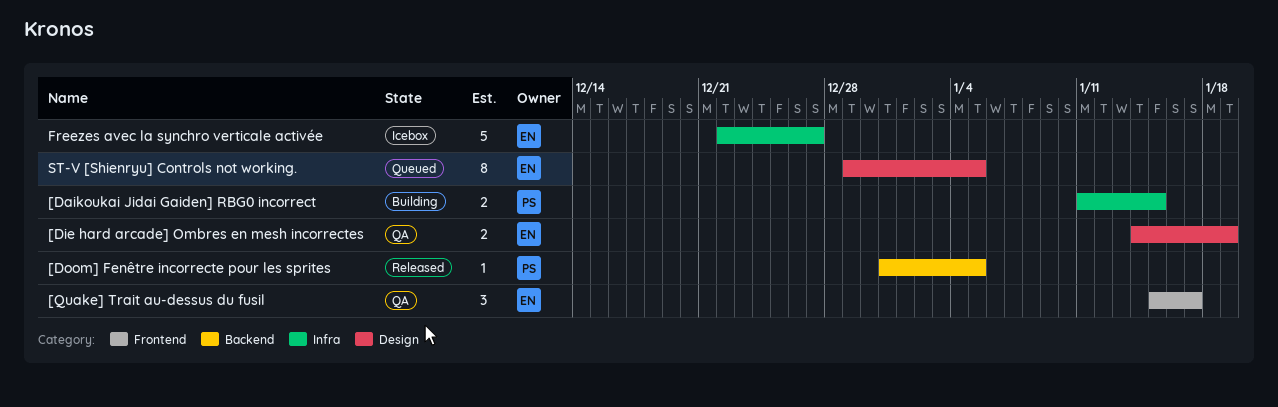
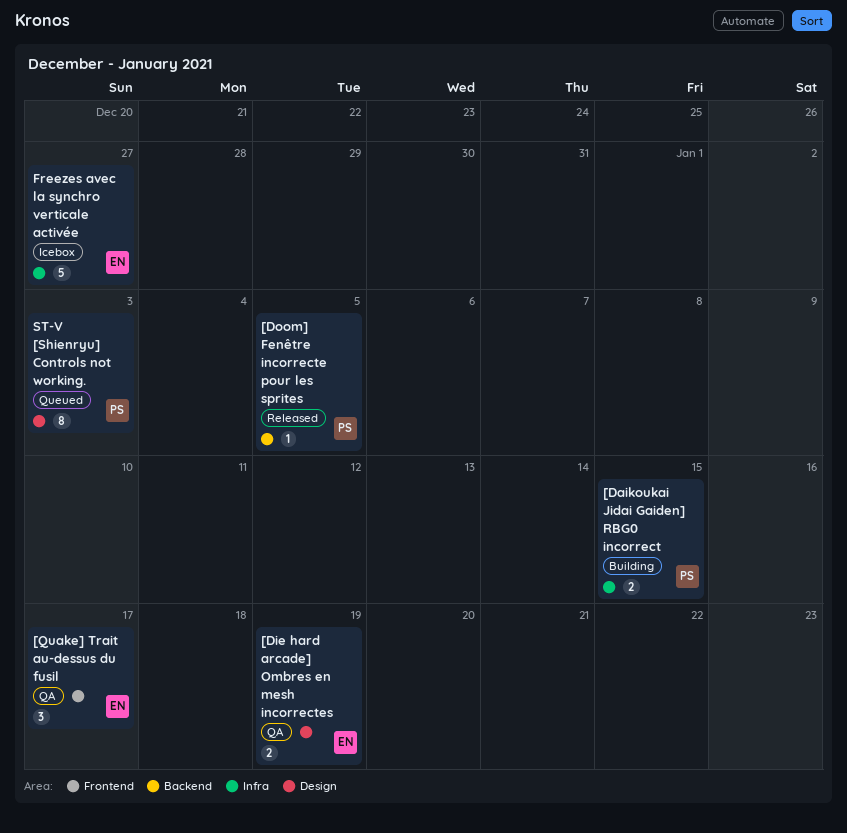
ST-V [Shienryu] Controls not working., owner: EN -> PS
ST-V [Shienryu] Controls not working., due: Jan 5 -> Jan 3

